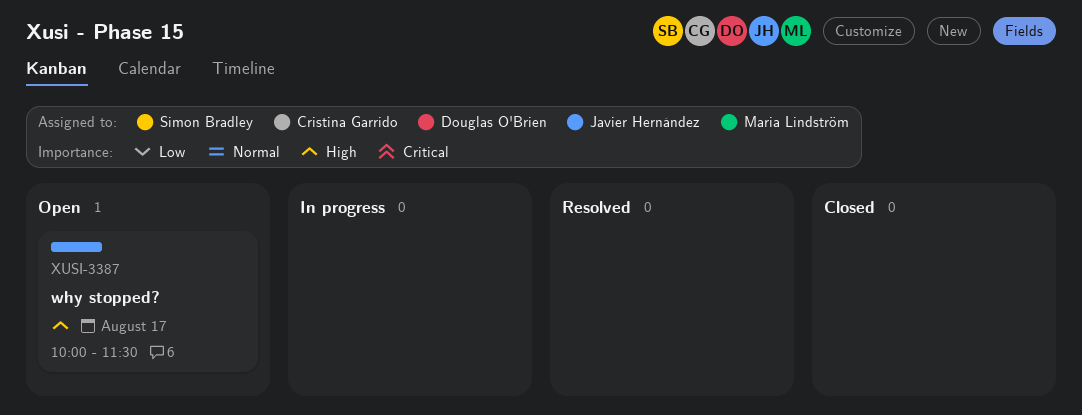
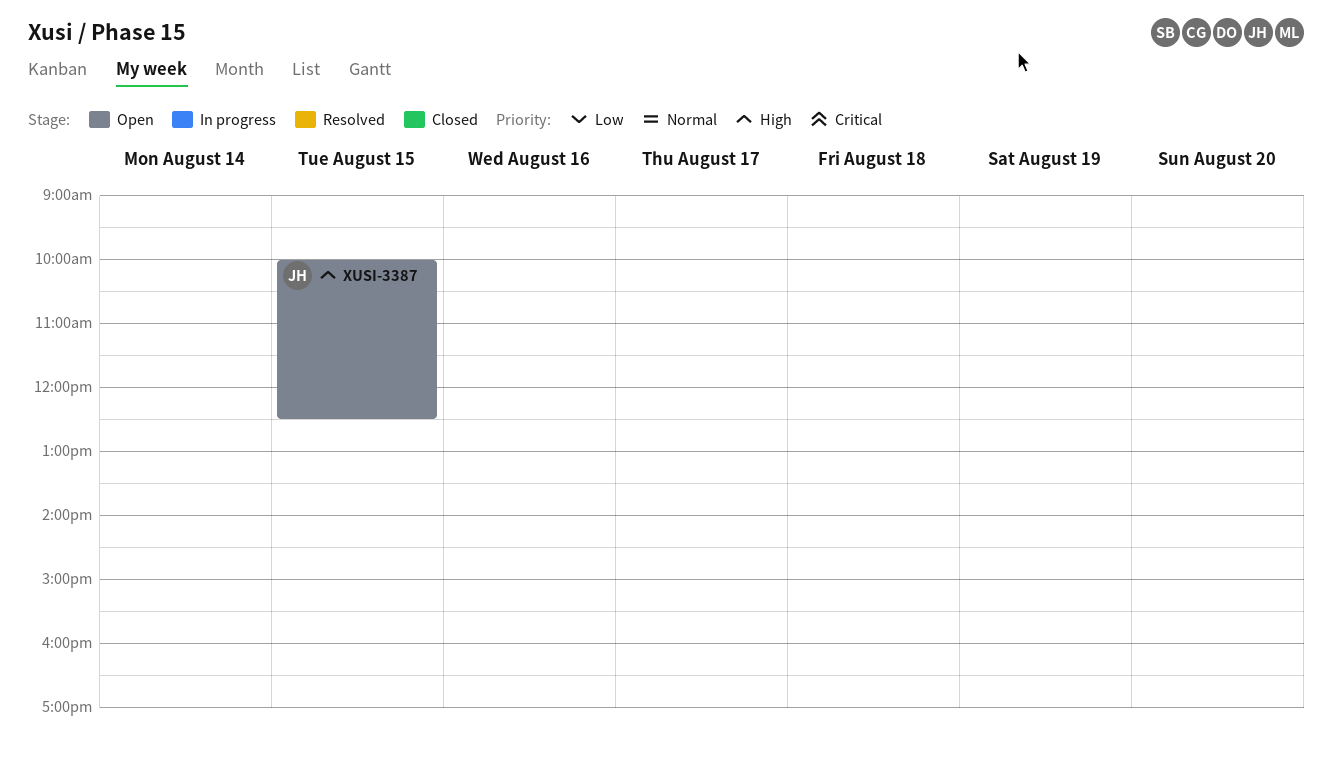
XUSI-3387, day: Aug 17 -> Aug 15
XUSI-3387, ends: 11:30 -> 12:30

